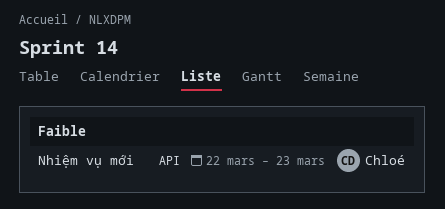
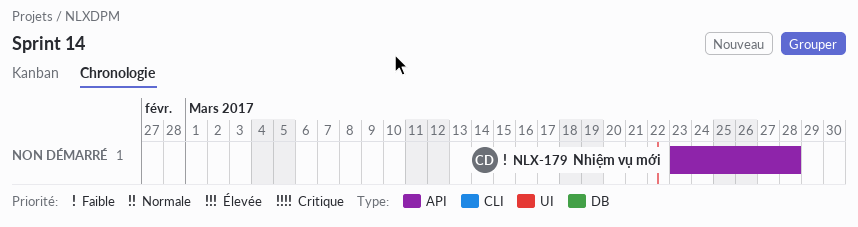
Nhiệm vụ mới, start: Mar 22 -> Mar 23
Nhiệm vụ mới, due: Mar 23 -> Mar 28

